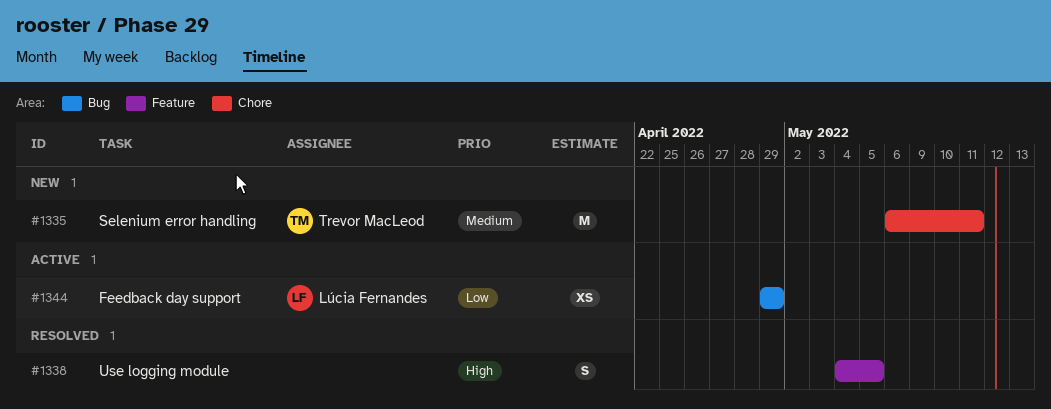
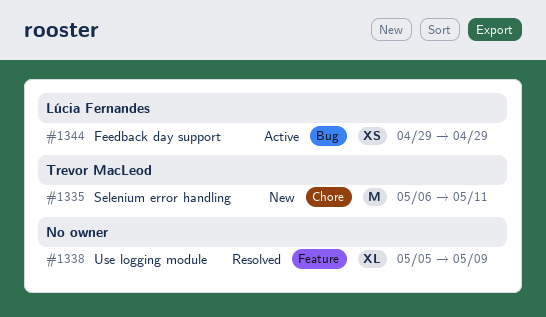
#1338, estimate: S -> XL
#1338, start: May 4 -> May 5
#1338, due: May 5 -> May 9

